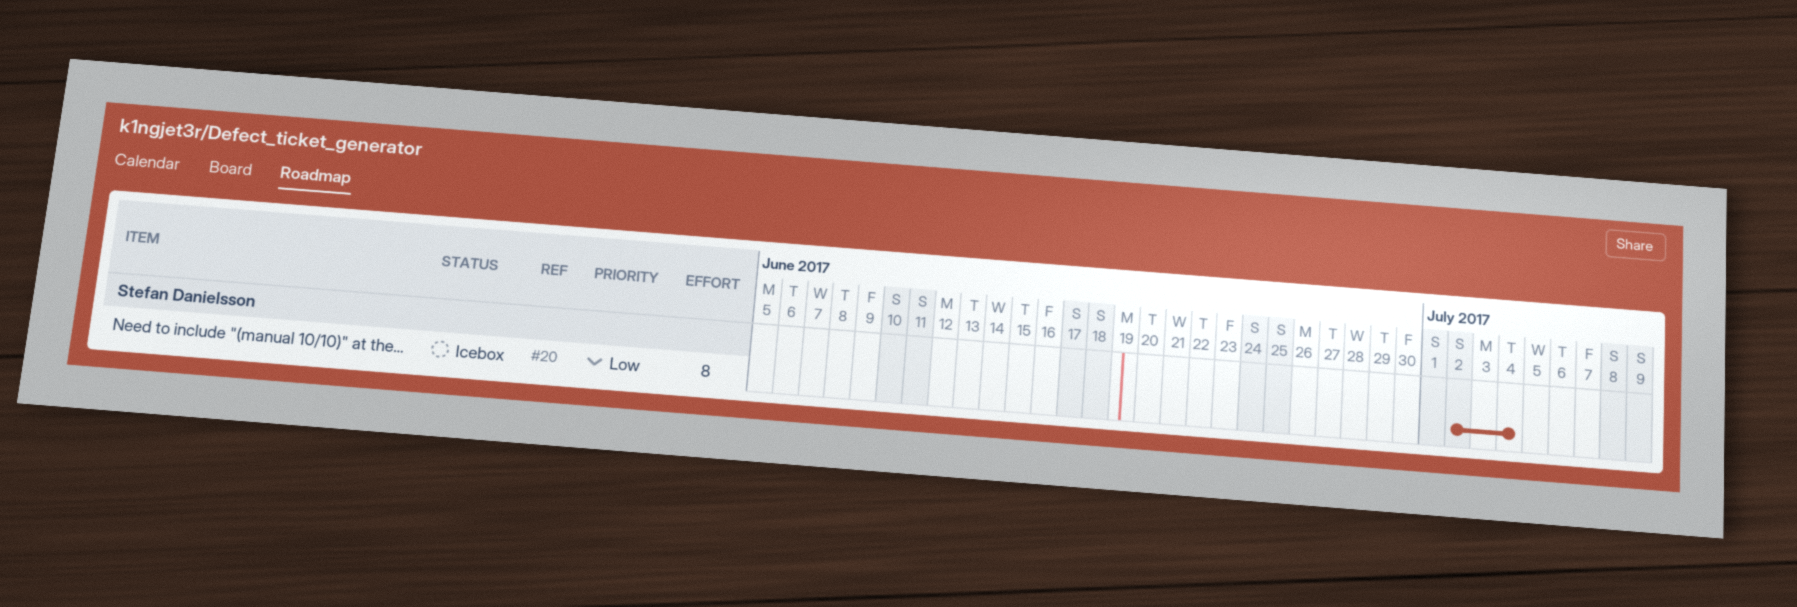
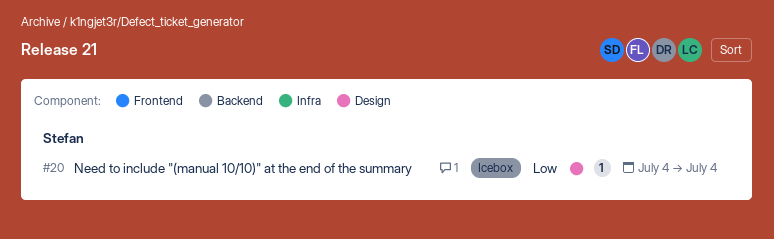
#20, estimate: 8 -> 1
#20, start: Jul 2 -> Jul 4

